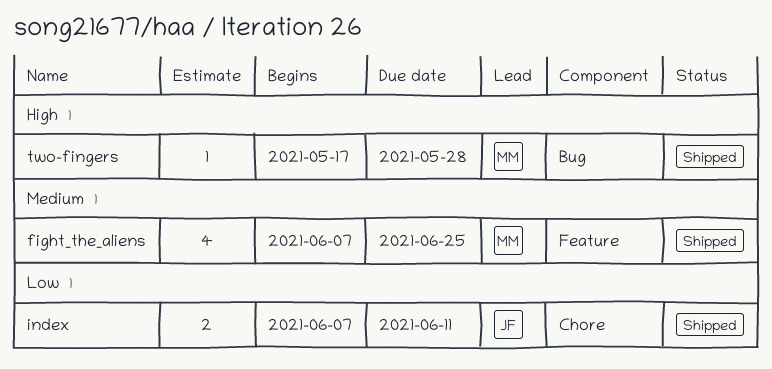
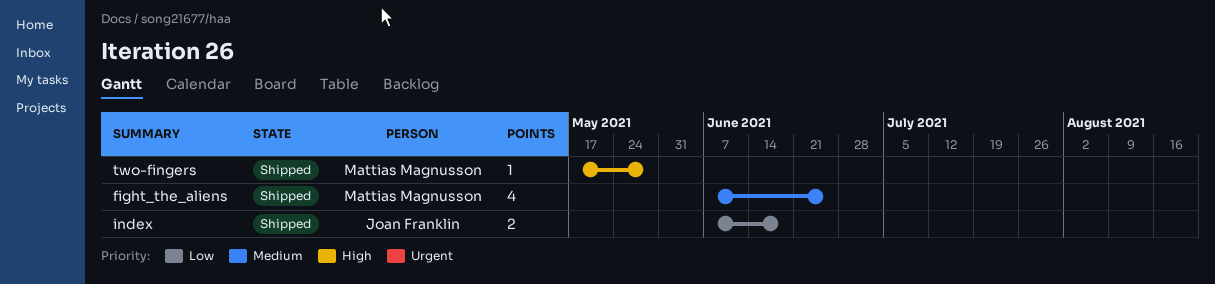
index, due: Jun 11 -> Jun 18

